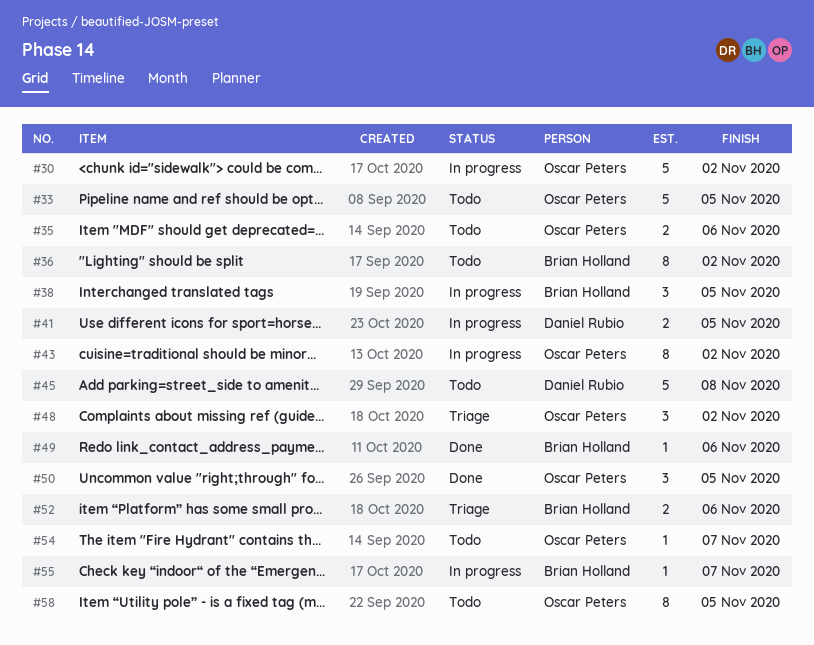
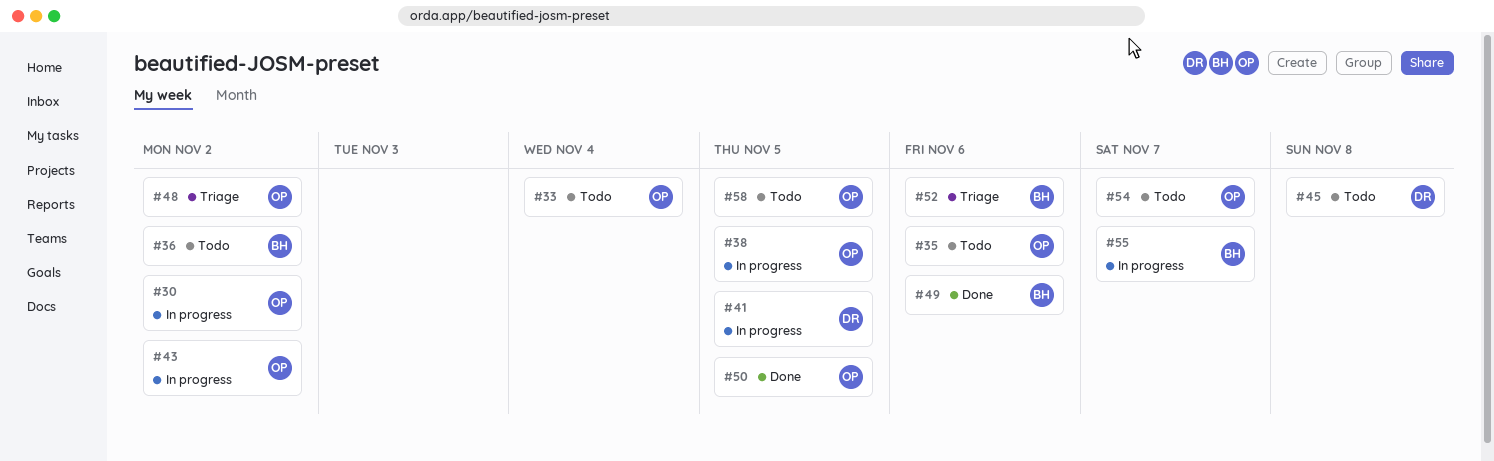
#33, due: Nov 5 -> Nov 4
#38, owner: Brian Holland -> Oscar Peters

